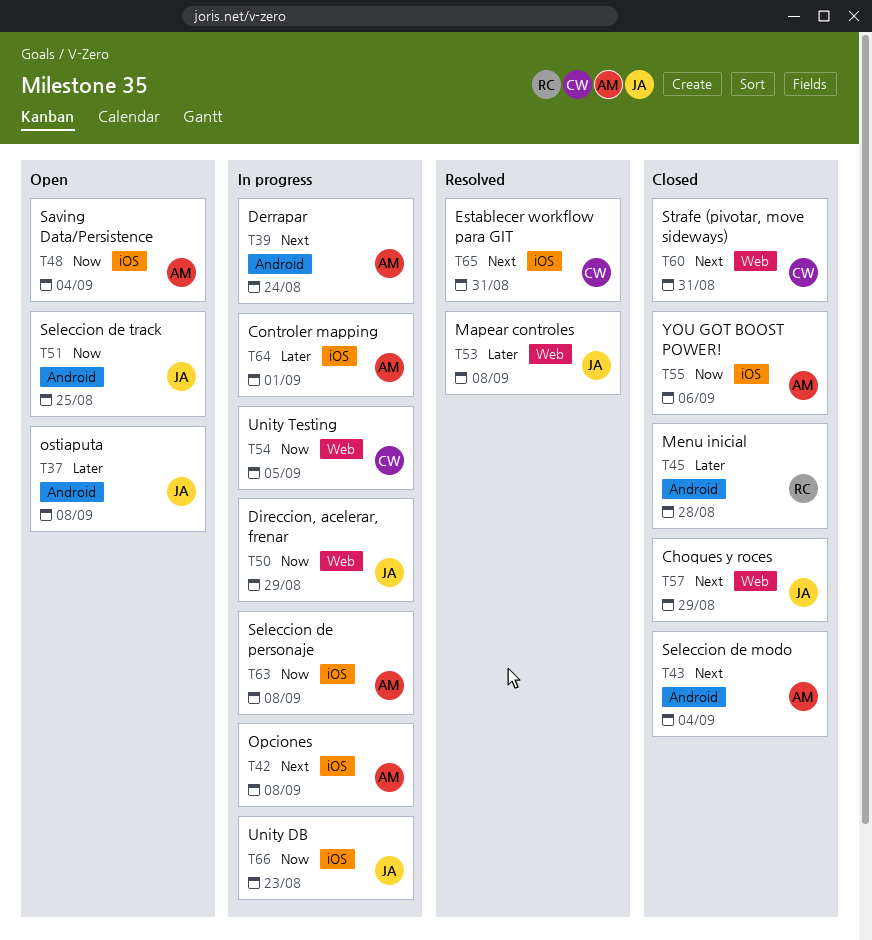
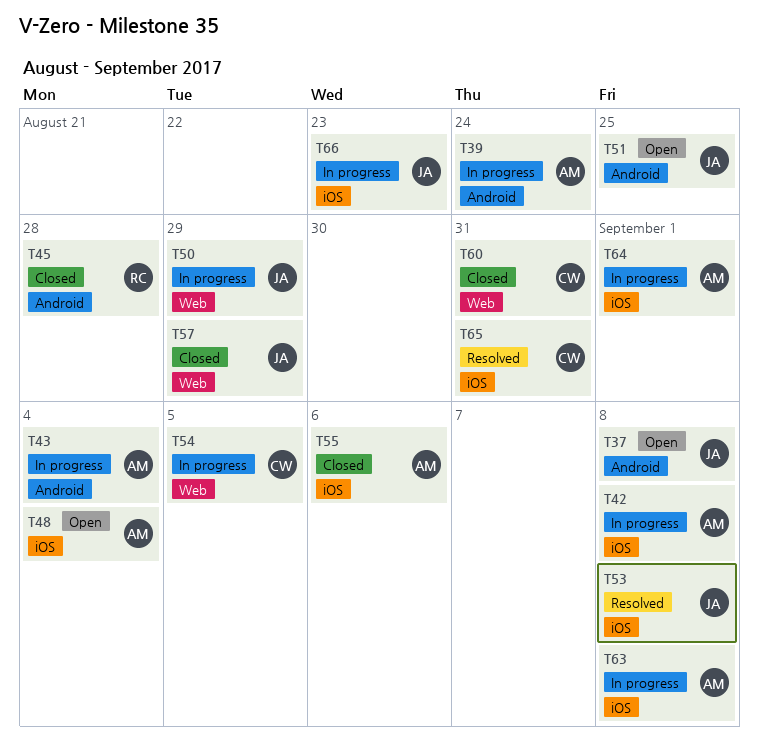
T43, status: Closed -> In progress
T53, label: Web -> iOS

